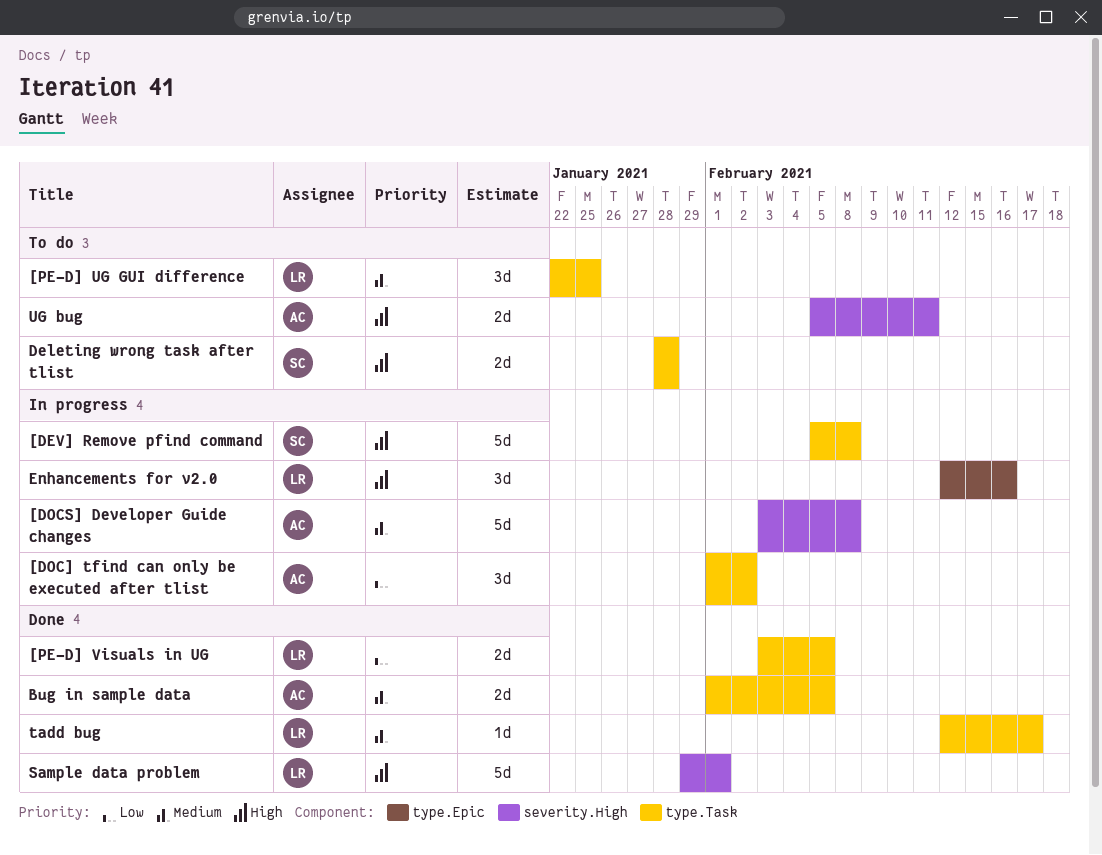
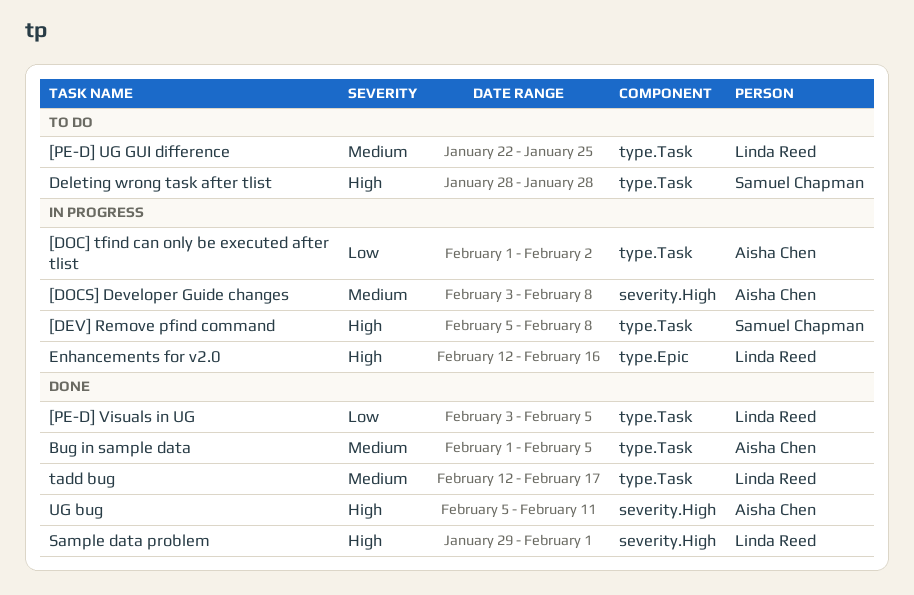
UG bug, status: To do -> Done

